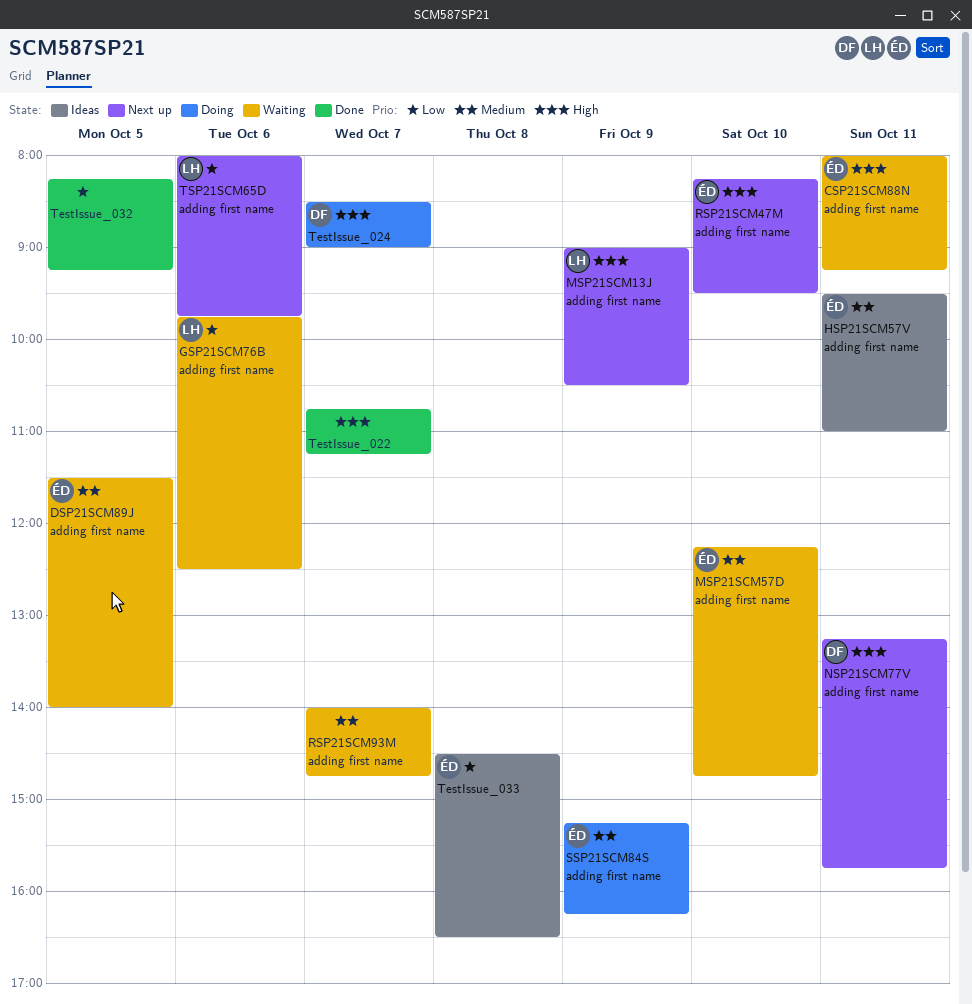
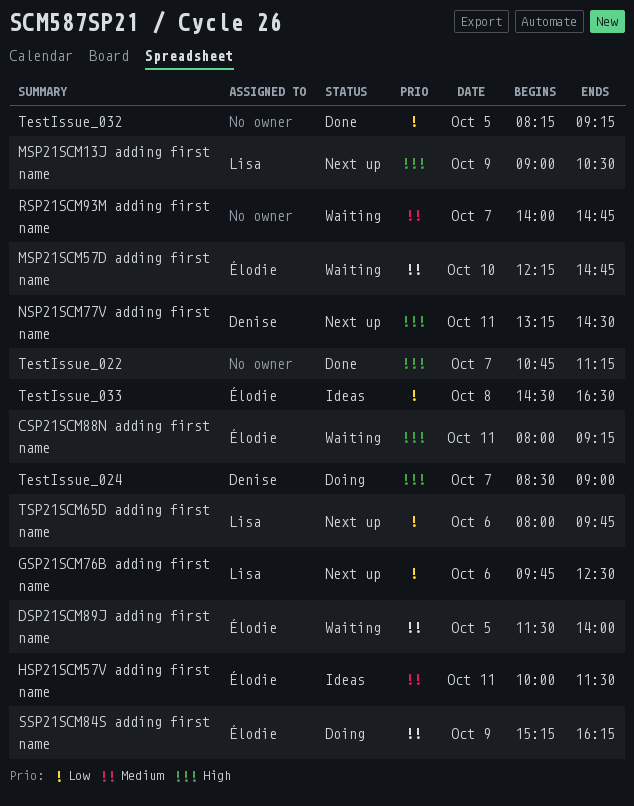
GSP21SCM76B adding first name, status: Waiting -> Next up
HSP21SCM57V adding first name, begins: 09:30 -> 10:00
HSP21SCM57V adding first name, ends: 11:00 -> 11:30
NSP21SCM77V adding first name, ends: 15:45 -> 14:30
RSP21SCM47M adding first name: present -> none

